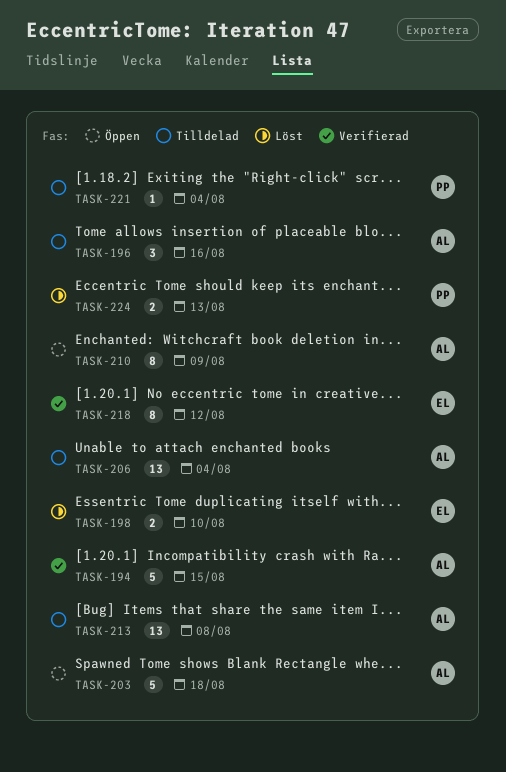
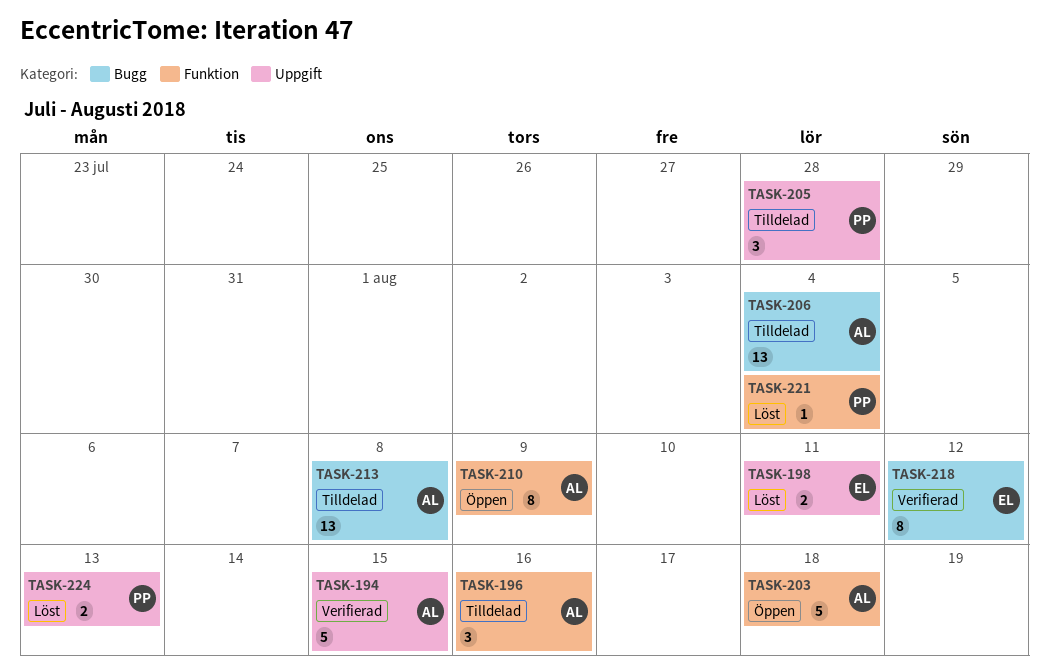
TASK-198, due: Aug 10 -> Aug 11
TASK-205: none -> present
TASK-221, status: Tilldelad -> Löst

